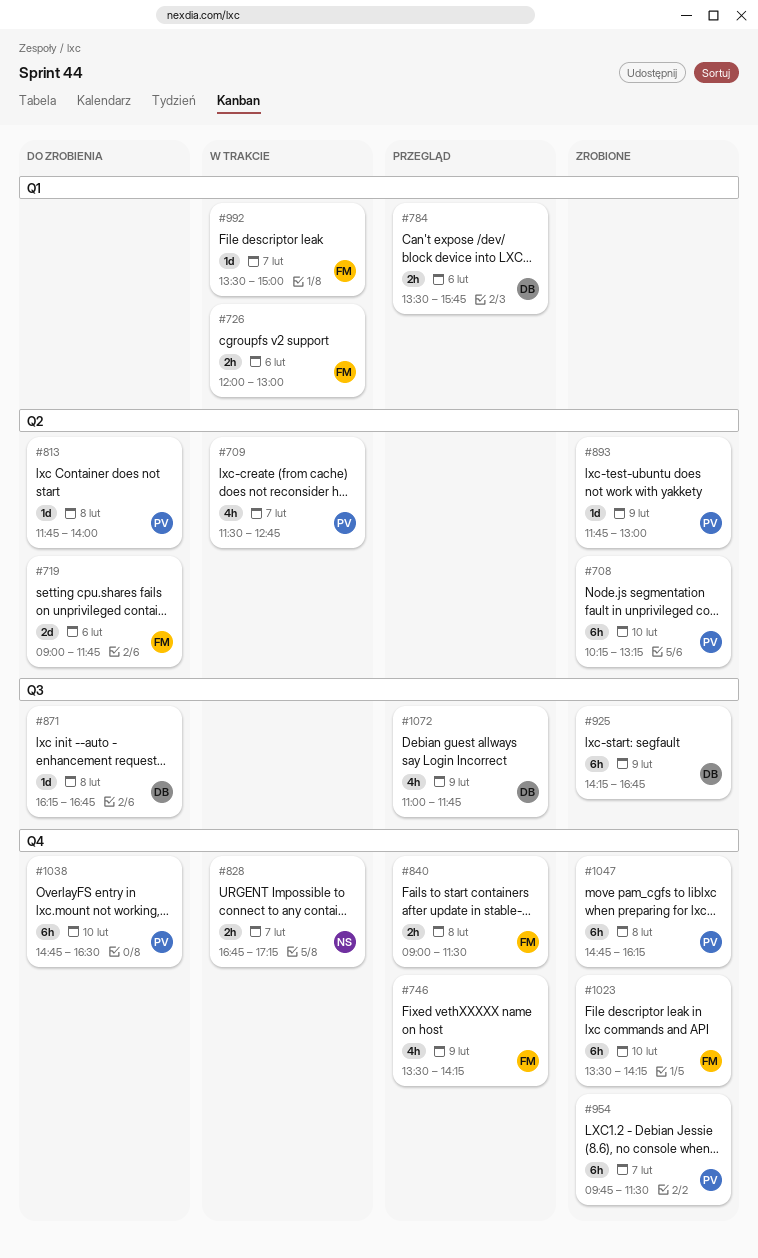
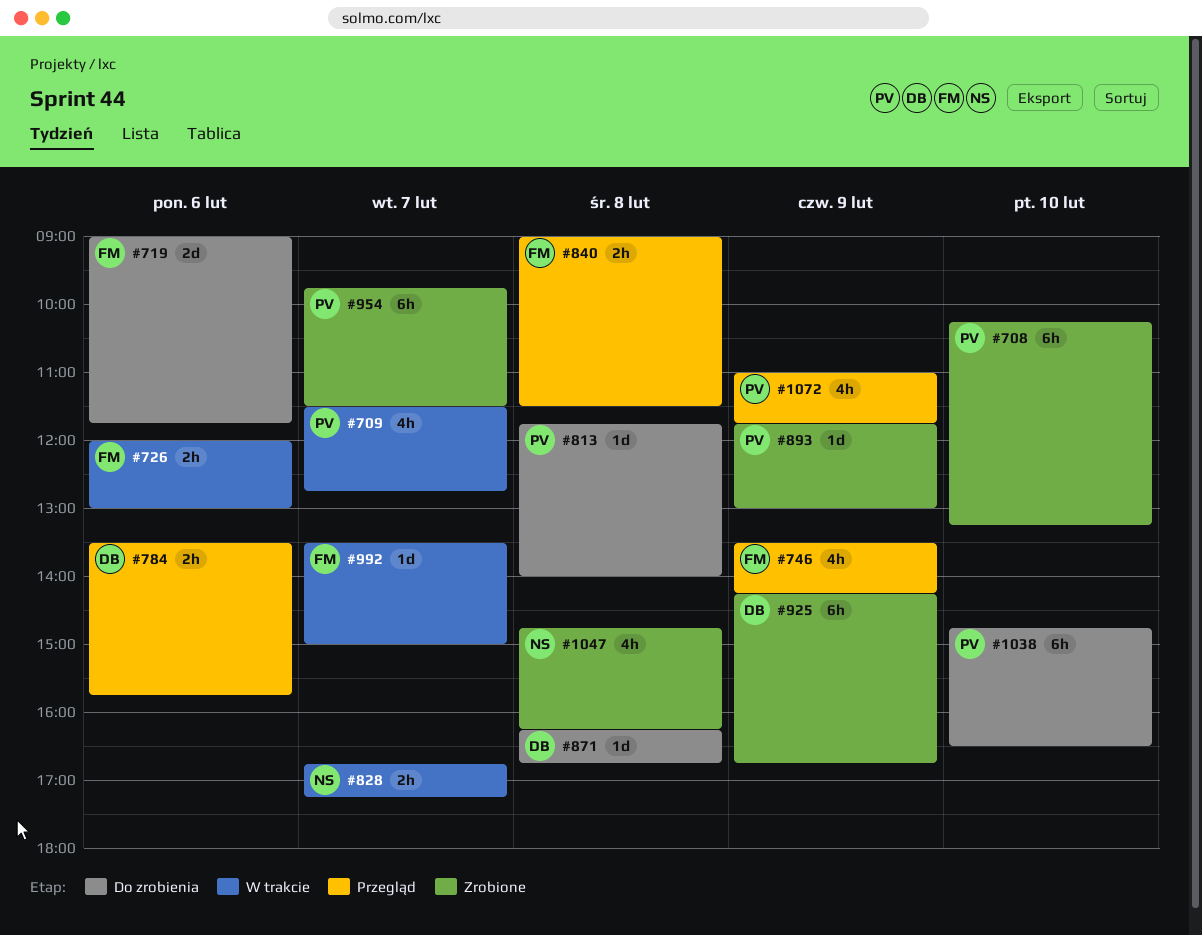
#1023: present -> none
#1047, owner: PV -> NS
#1047, estimate: 6h -> 4h
#1072, owner: DB -> PV

